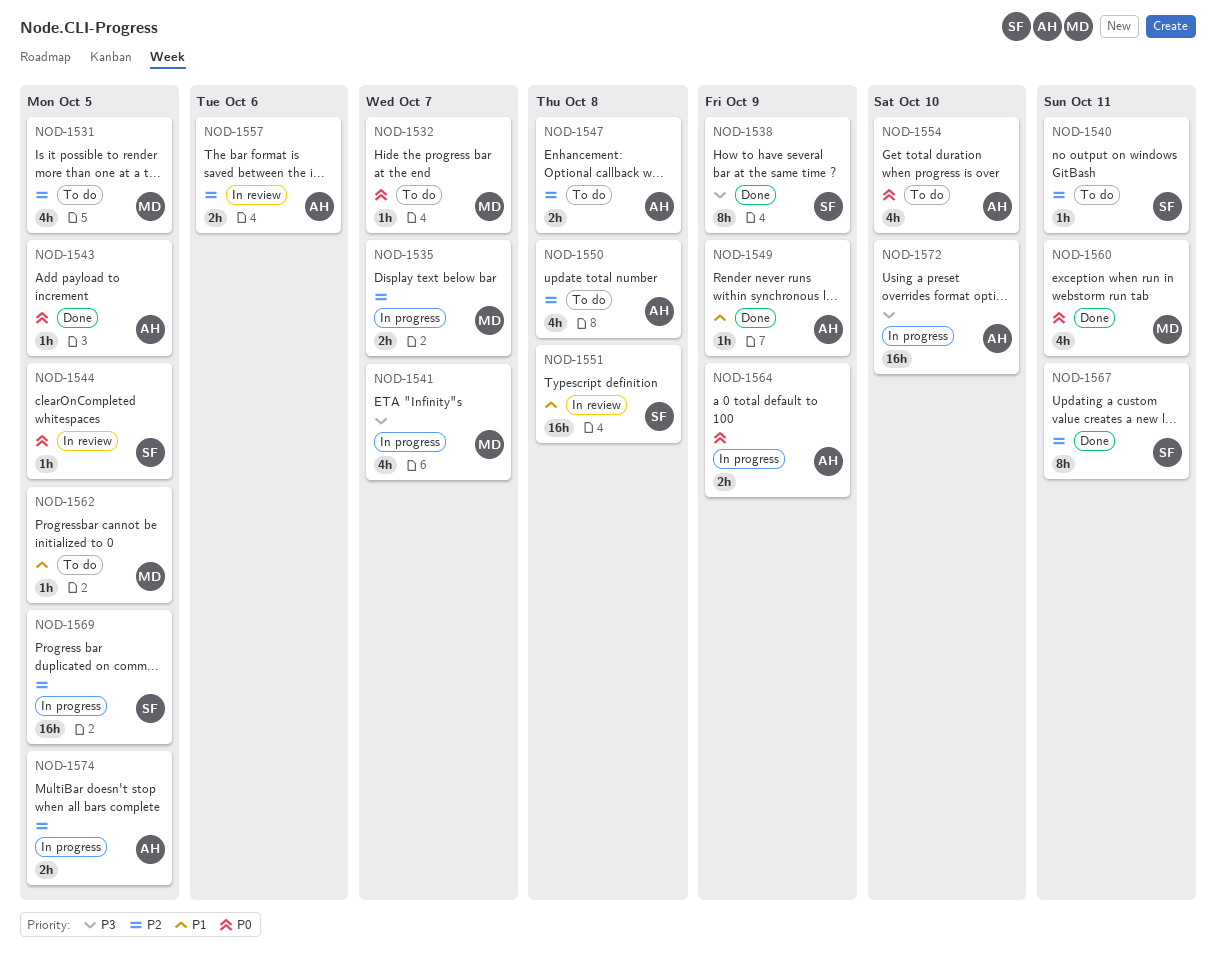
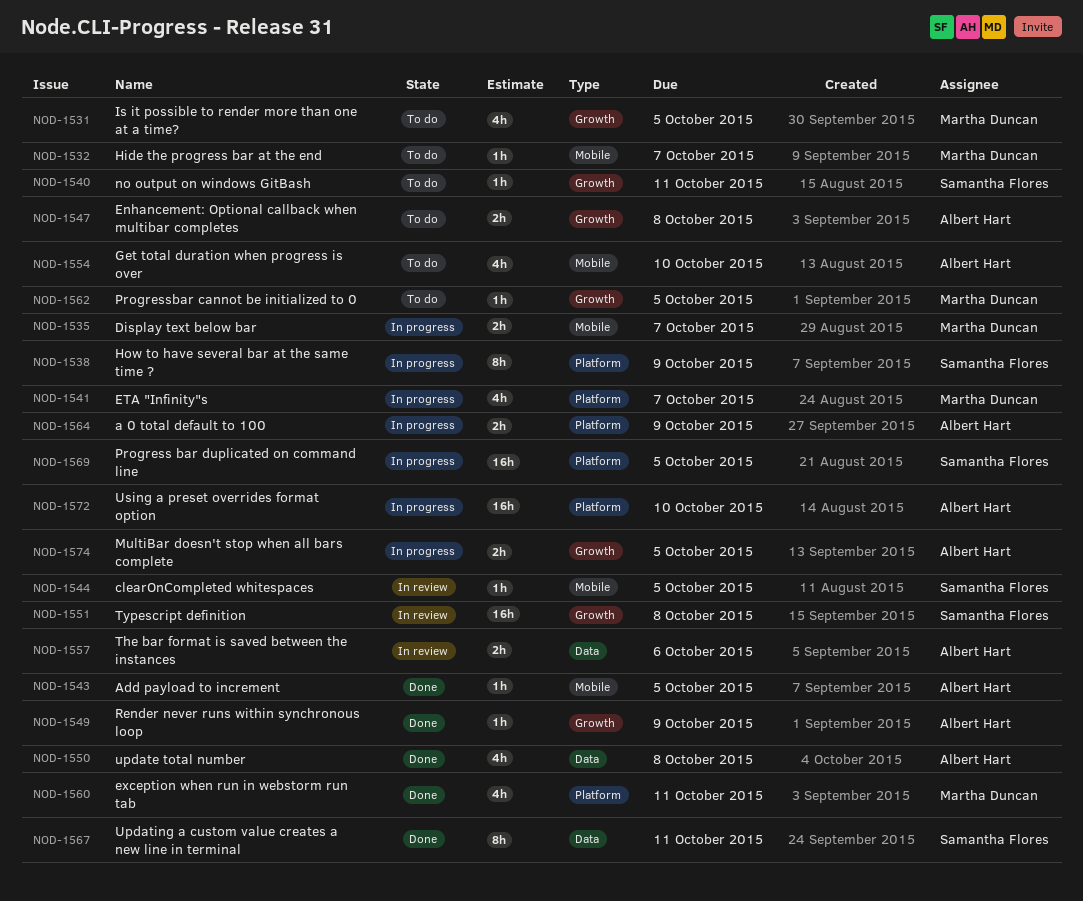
NOD-1538, status: Done -> In progress
NOD-1550, status: To do -> Done

